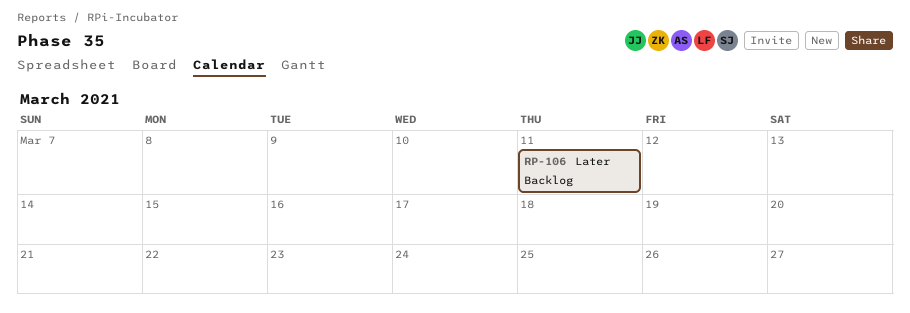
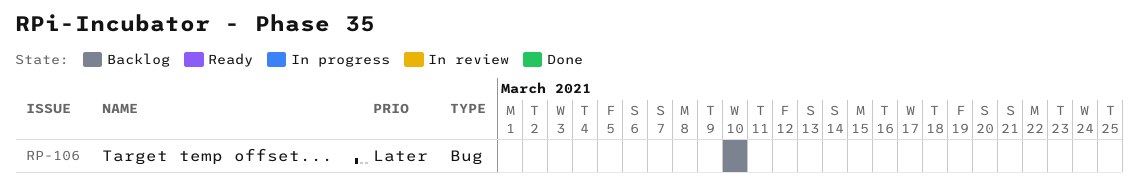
RP-106, due: Mar 11 -> Mar 10

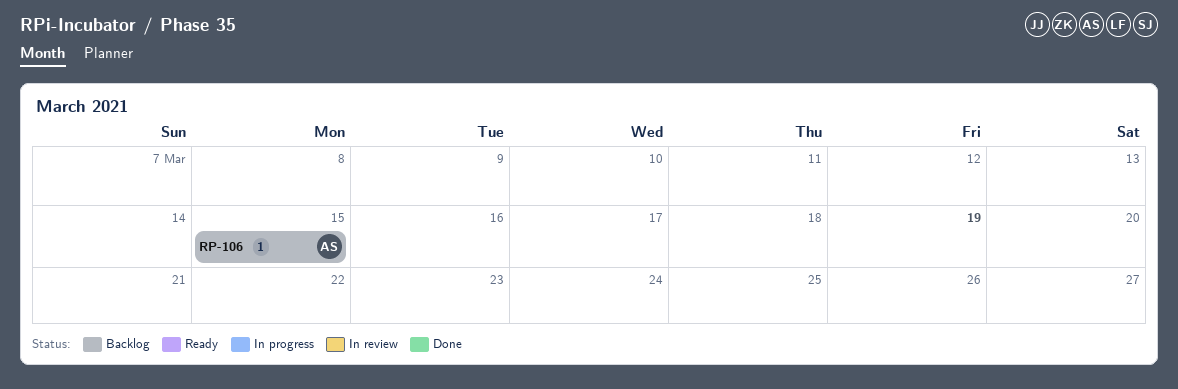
RP-106, due: Mar 10 -> Mar 15

